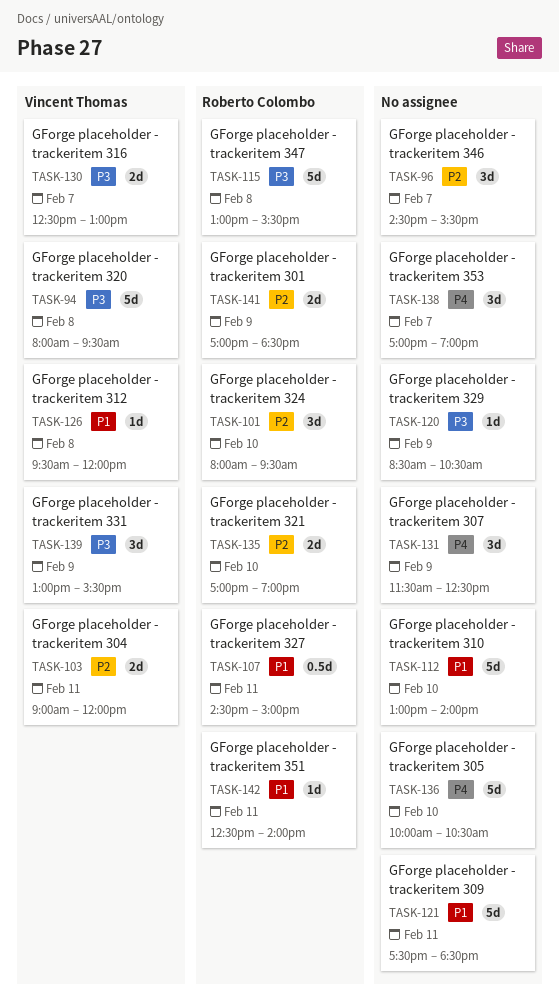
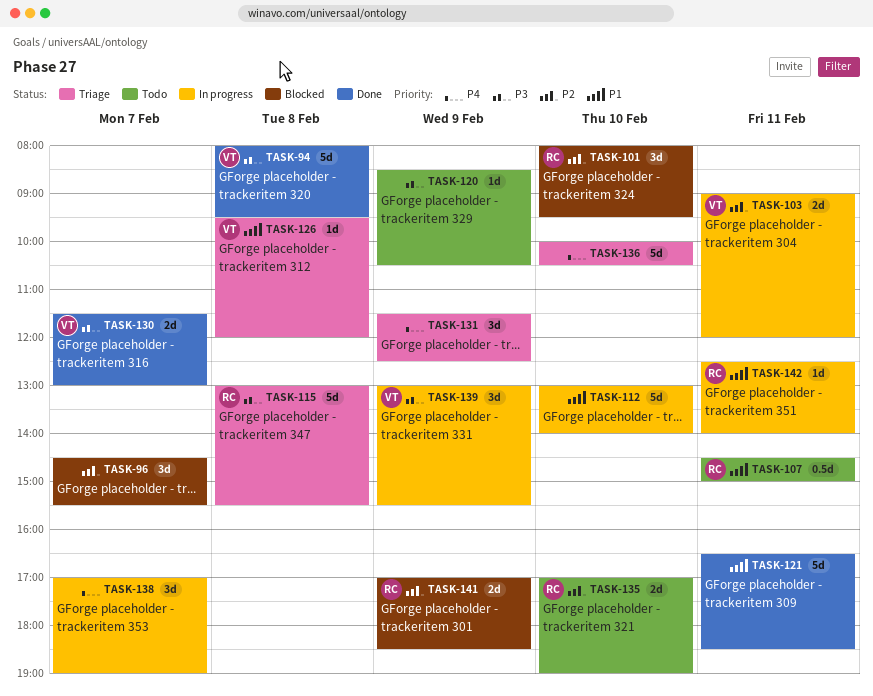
TASK-121, begins: 17:30 -> 16:30
TASK-130, begins: 12:30 -> 11:30

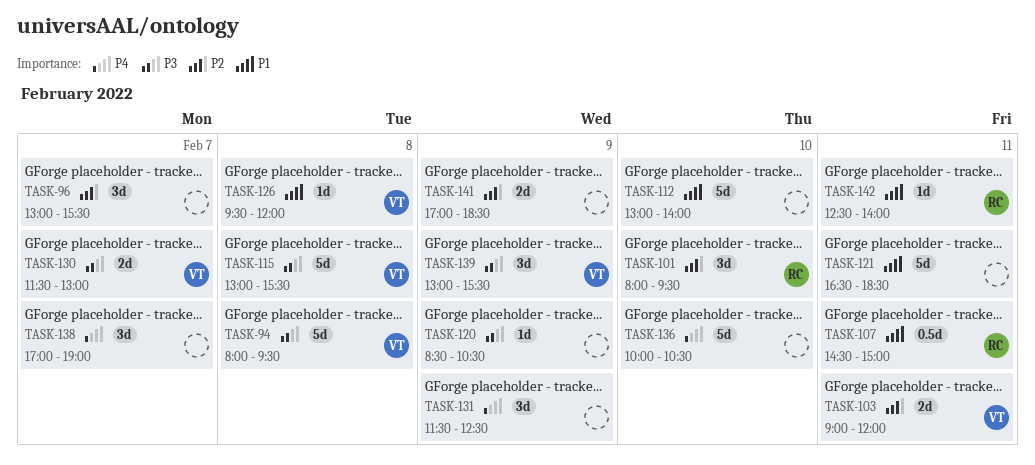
TASK-96, begins: 14:30 -> 13:00
TASK-115, owner: RC -> VT
TASK-135: present -> none
TASK-141, owner: RC -> none

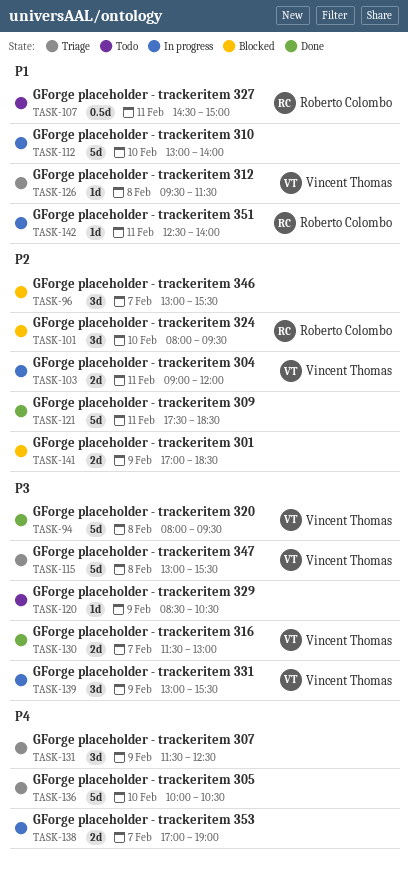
TASK-121, priority: P1 -> P2
TASK-121, begins: 16:30 -> 17:30
TASK-126, ends: 12:00 -> 11:30
TASK-138, estimate: 3d -> 2d

